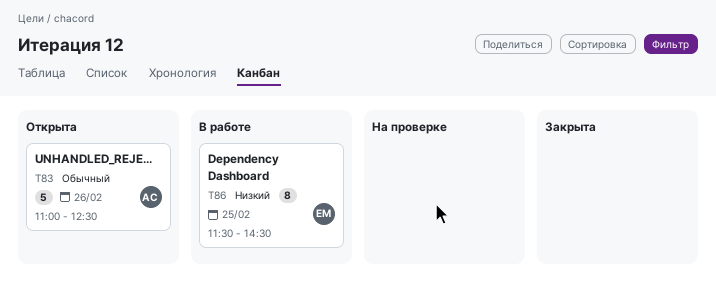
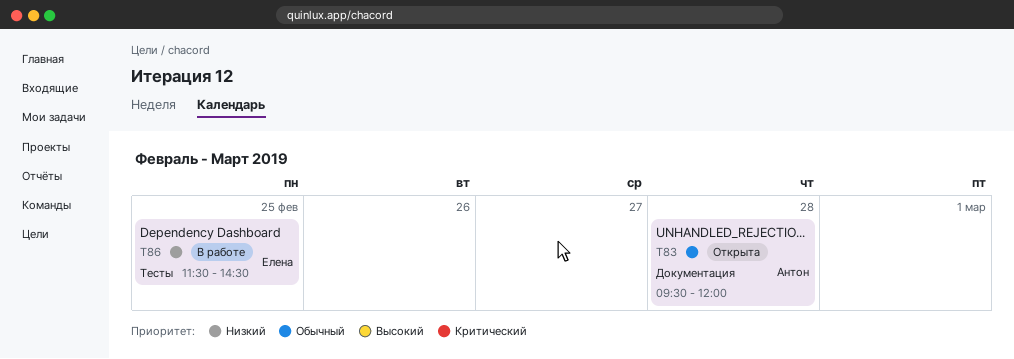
T83, day: Feb 26 -> Feb 28
T83, begins: 11:00 -> 09:30
T83, ends: 12:30 -> 12:00

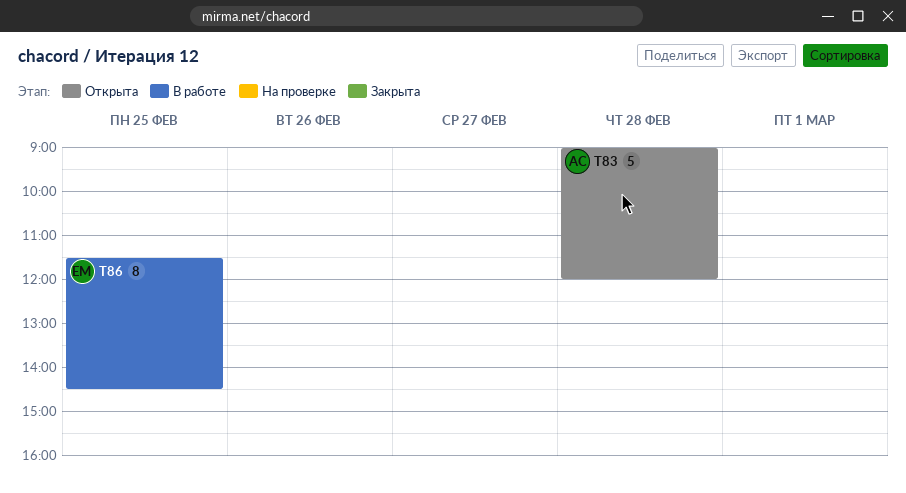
T83, begins: 09:30 -> 09:00

